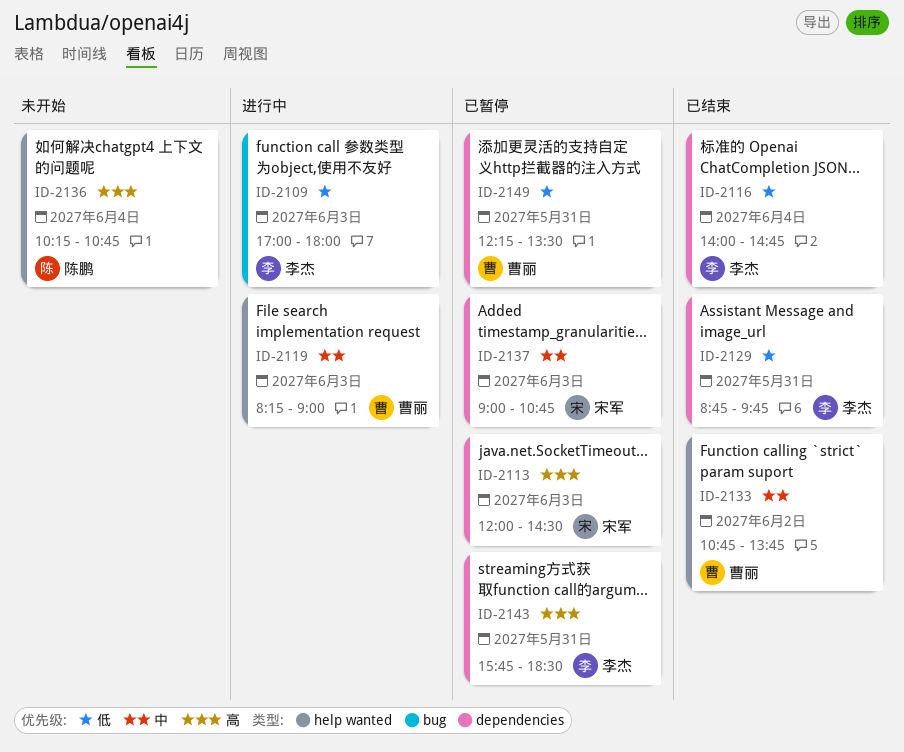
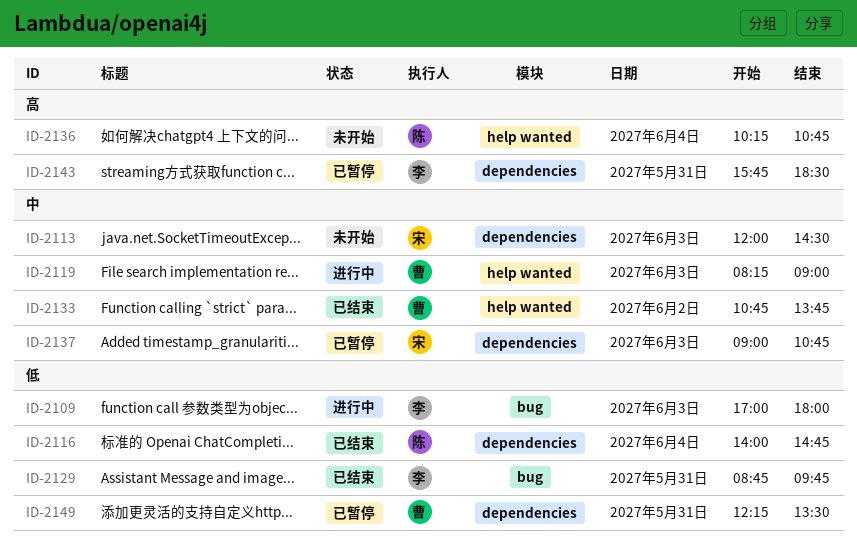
ID-2113, status: 已暂停 -> 未开始
ID-2113, priority: 高 -> 中
ID-2116, owner: 李杰 -> 陈鹏
ID-2129, label: dependencies -> bug

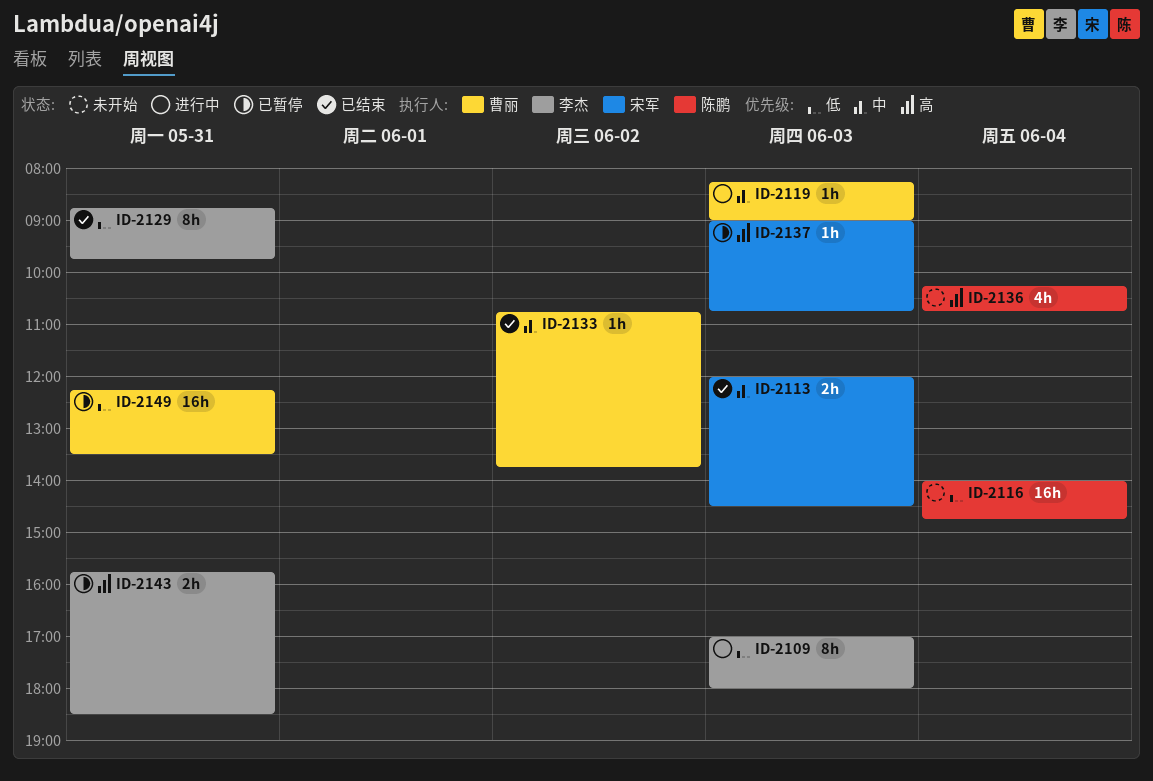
ID-2113, status: 未开始 -> 已结束
ID-2116, status: 已结束 -> 未开始
ID-2137, priority: 中 -> 高

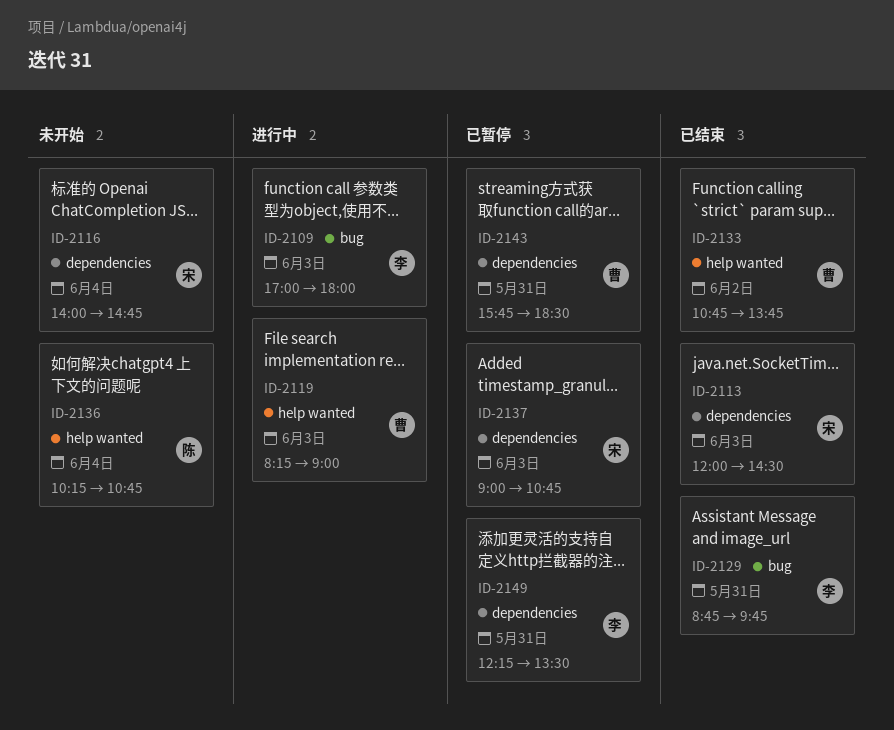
ID-2116, owner: 陈鹏 -> 宋军
ID-2143, owner: 李杰 -> 曹丽
ID-2149, owner: 曹丽 -> 李杰

